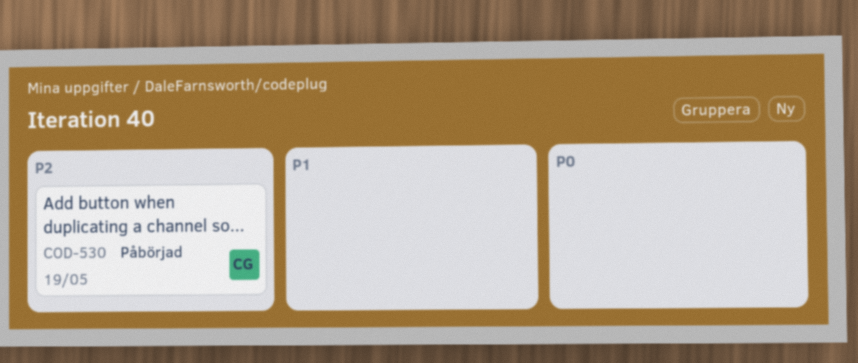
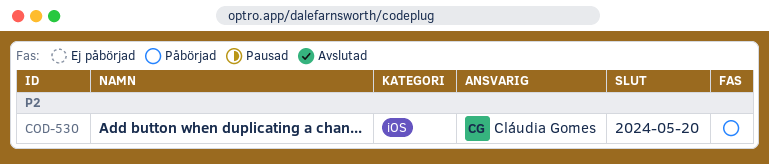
COD-530, due: May 19 -> May 20

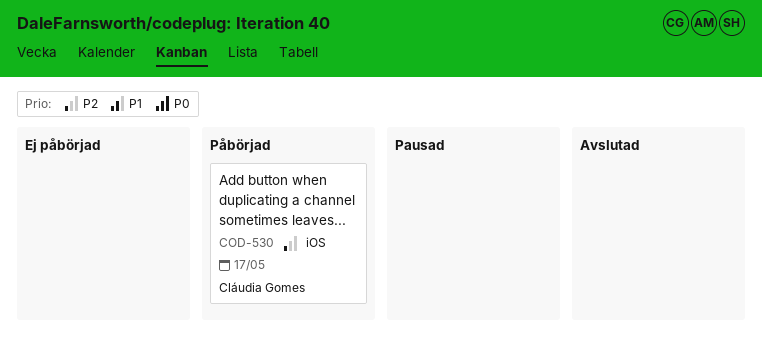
COD-530, due: May 20 -> May 17

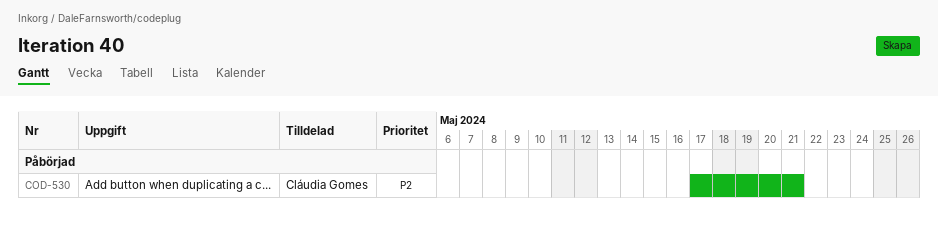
COD-530, due: May 17 -> May 21

